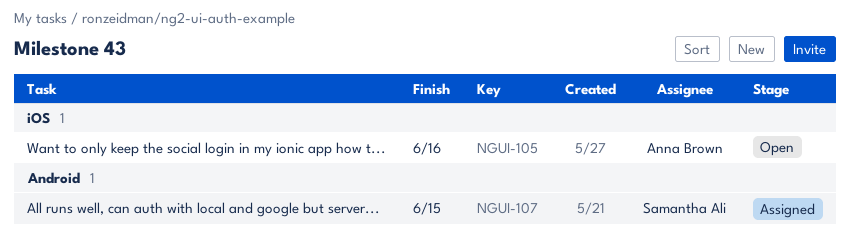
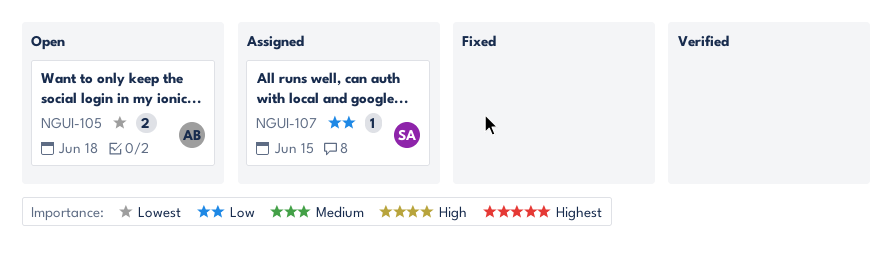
NGUI-105, due: Jun 16 -> Jun 18

